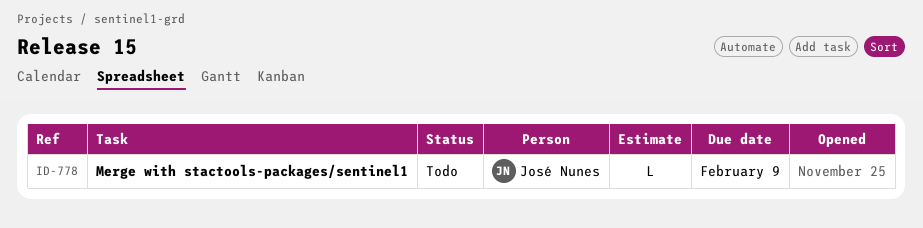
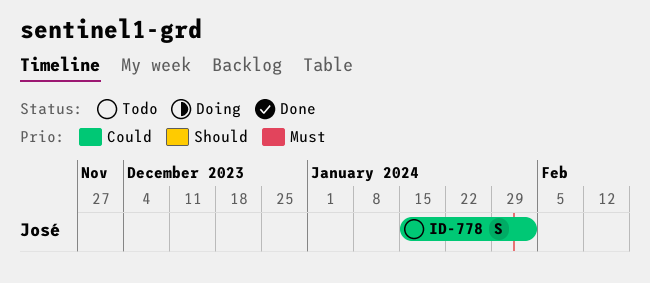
ID-778, estimate: L -> S
ID-778, due: Feb 9 -> Feb 2

